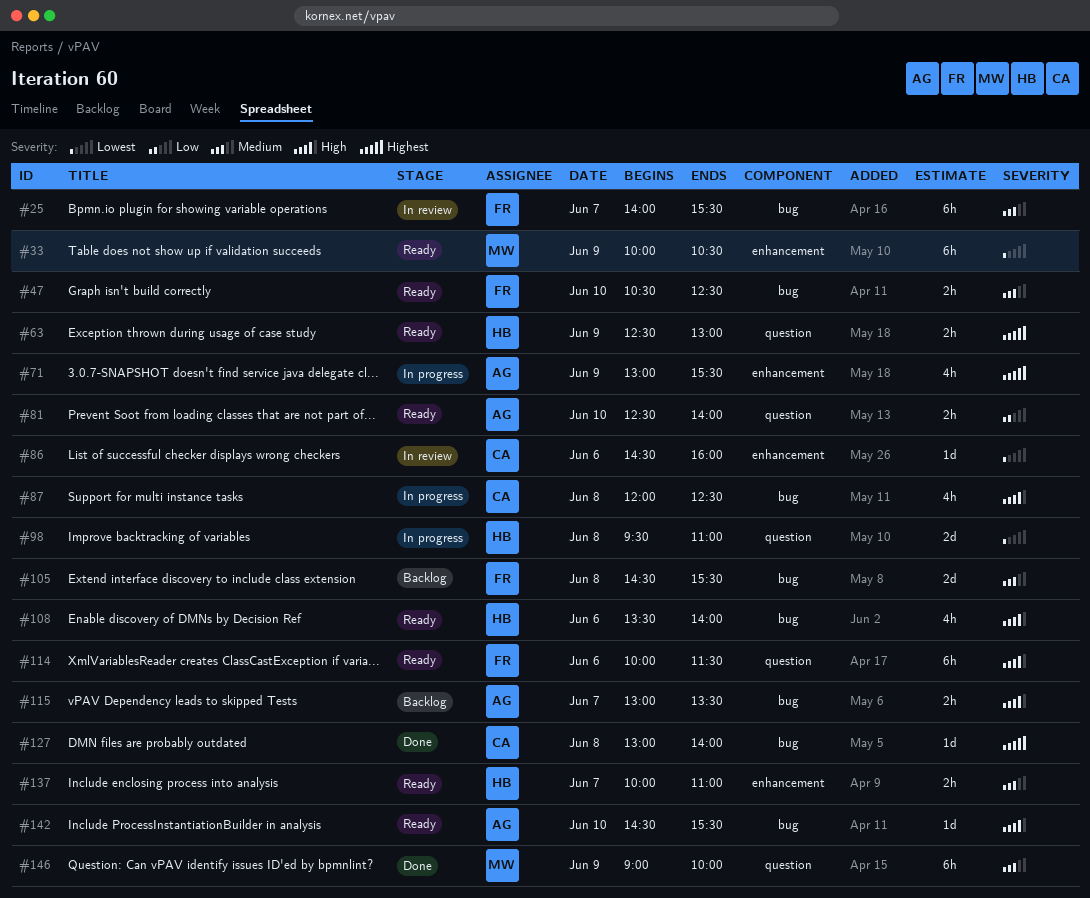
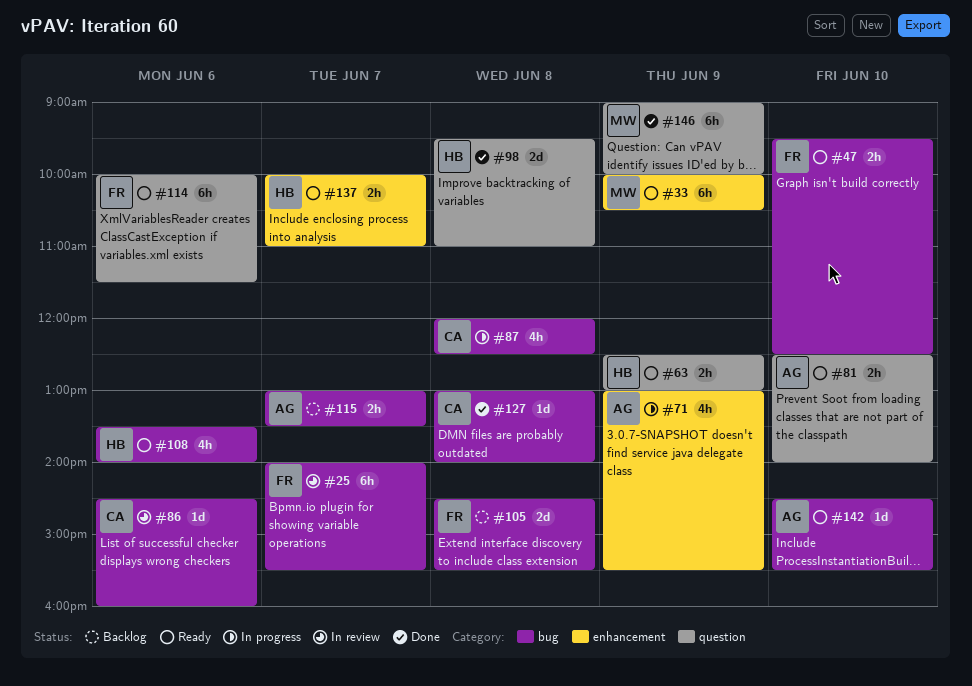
#47, begins: 10:30 -> 09:30
#86, label: enhancement -> bug
#98, status: In progress -> Done

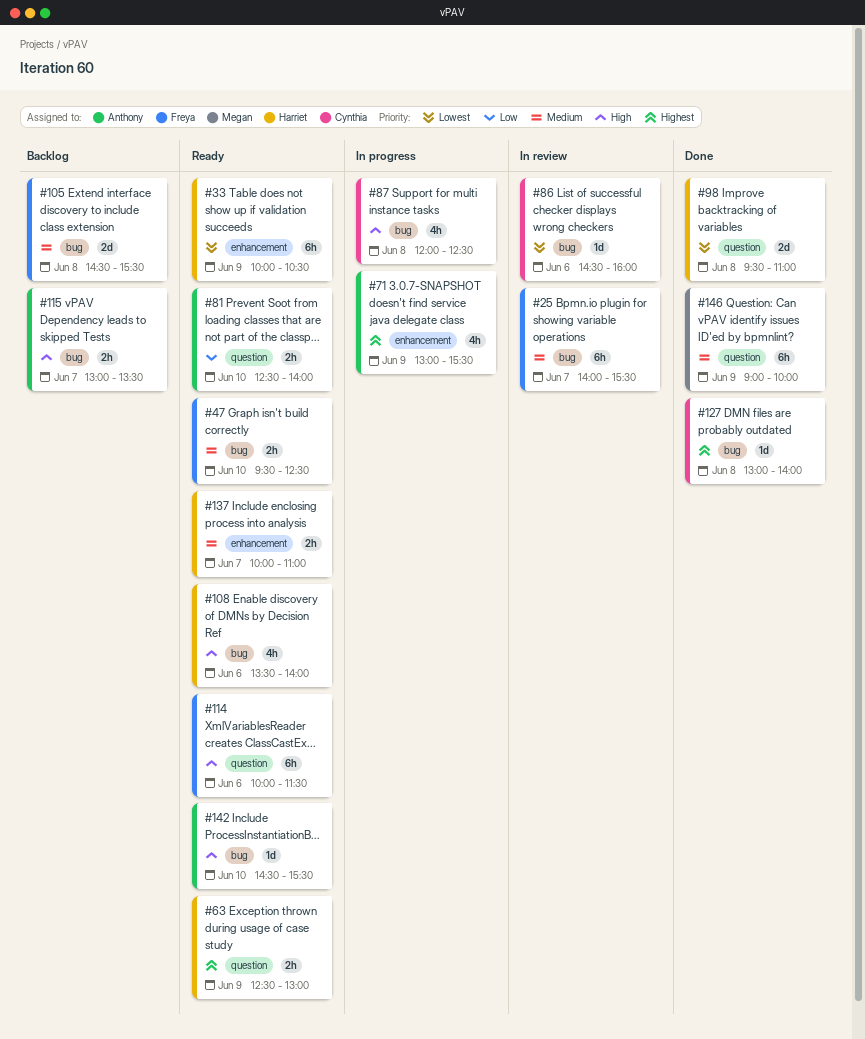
#33, owner: Megan -> Harriet

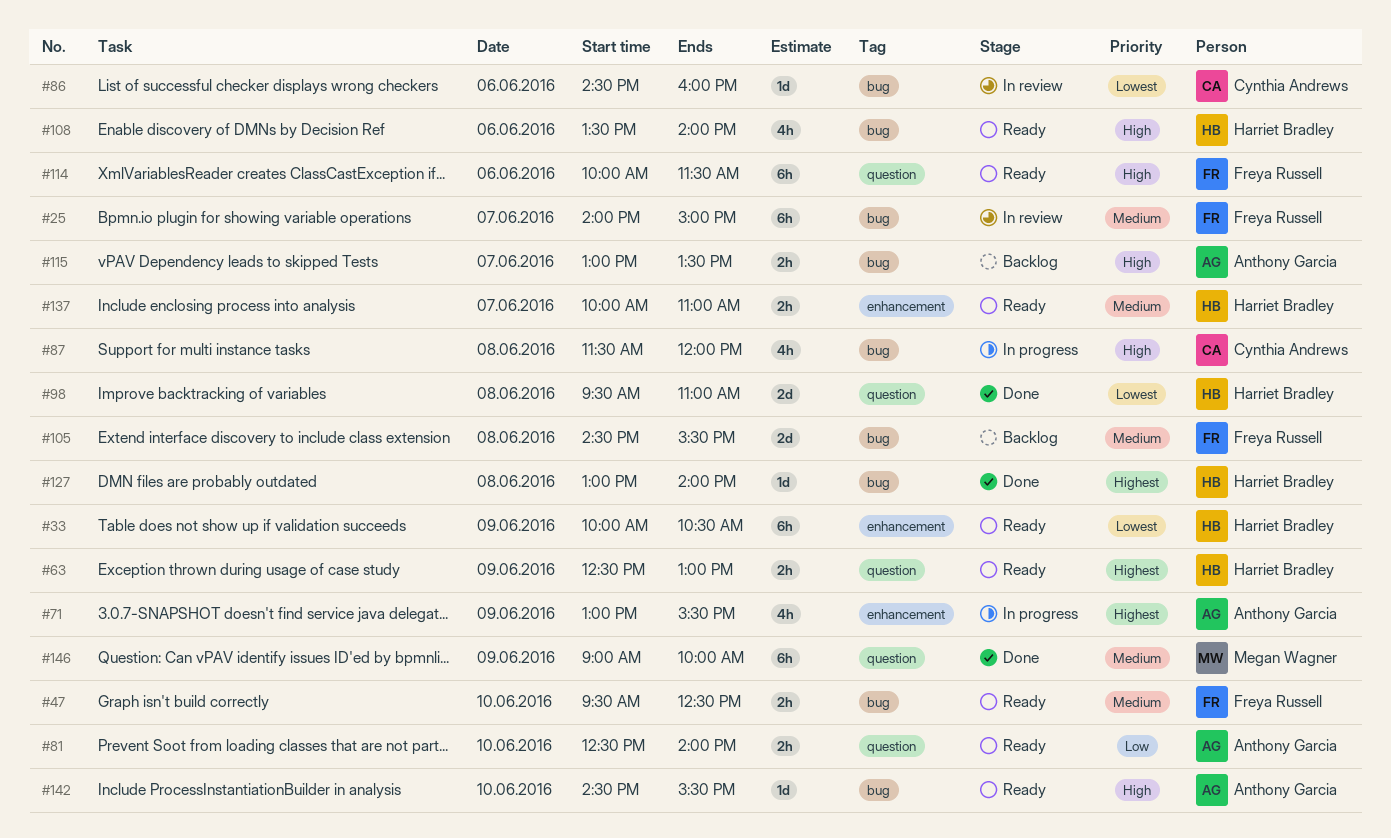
#25, ends: 15:30 -> 15:00
#87, begins: 12:00 -> 11:30
#87, ends: 12:30 -> 12:00
#127, owner: Cynthia Andrews -> Harriet Bradley

